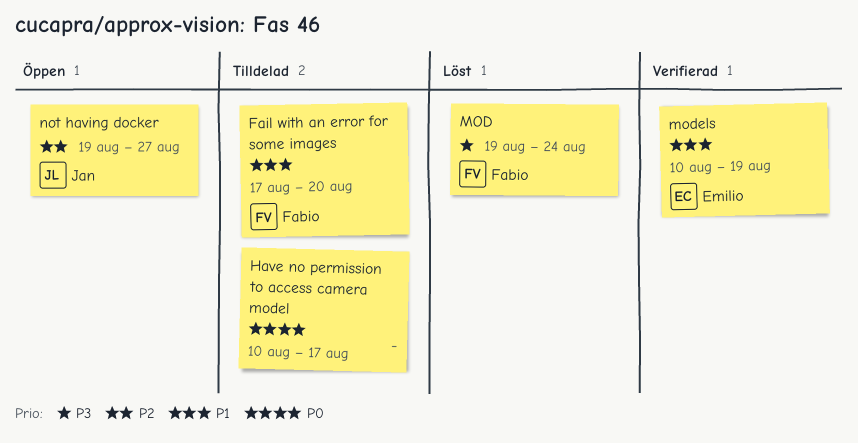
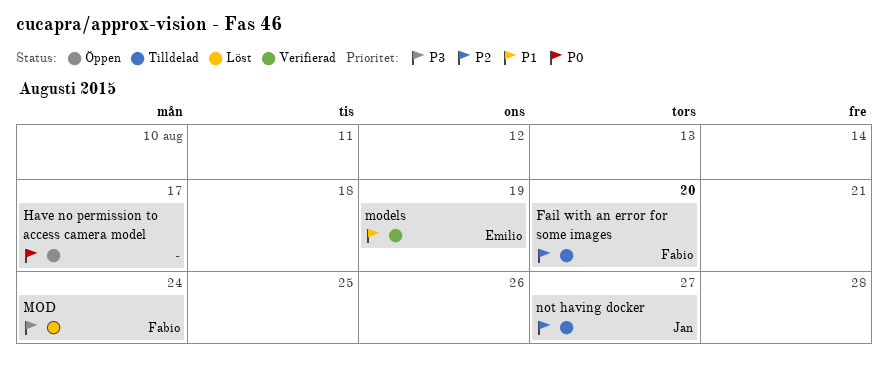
Fail with an error for some images, priority: P1 -> P2
Have no permission to access camera model, status: Tilldelad -> Öppen
not having docker, status: Öppen -> Tilldelad

